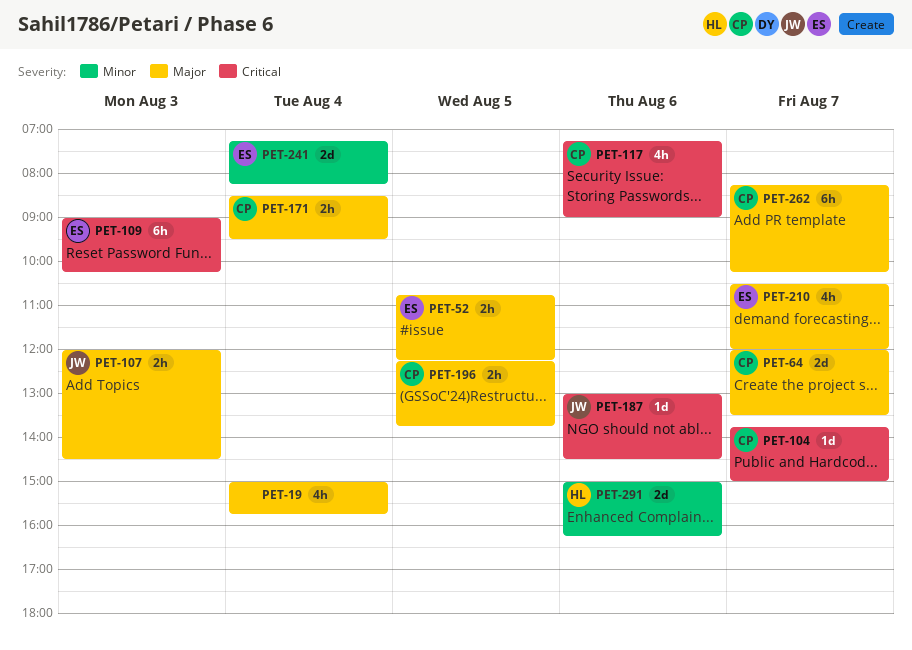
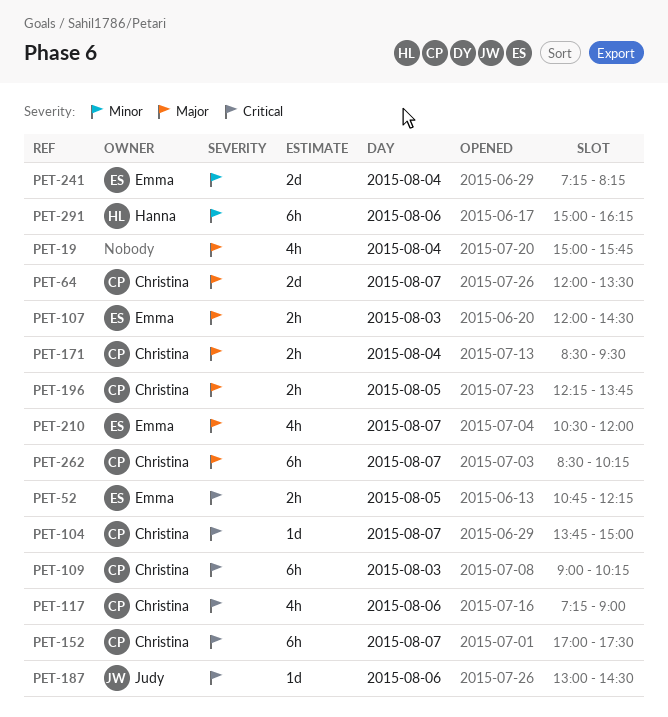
PET-52, priority: Major -> Critical
PET-107, owner: Judy -> Emma
PET-109, owner: Emma -> Christina
PET-152: none -> present
PET-262, begins: 08:15 -> 08:30
PET-291, estimate: 2d -> 6h

